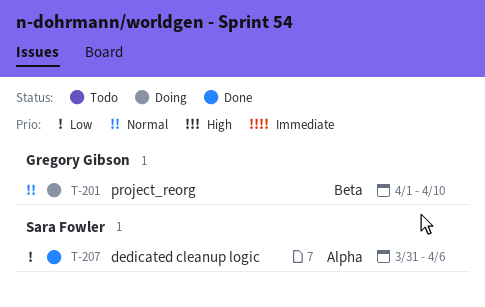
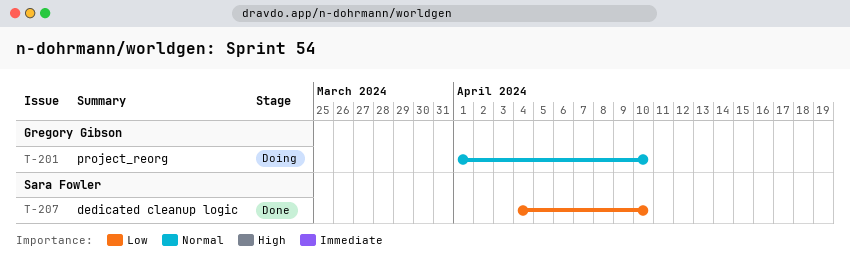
T-207, start: Mar 31 -> Apr 4
T-207, due: Apr 6 -> Apr 10

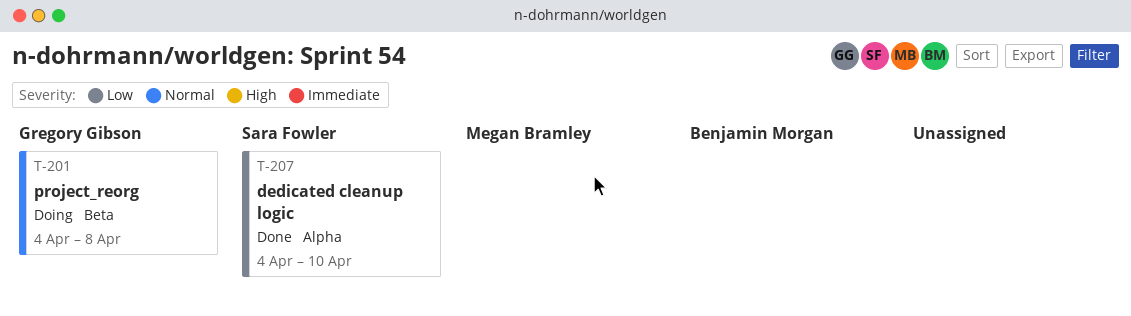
T-201, start: Apr 1 -> Apr 4
T-201, due: Apr 10 -> Apr 8

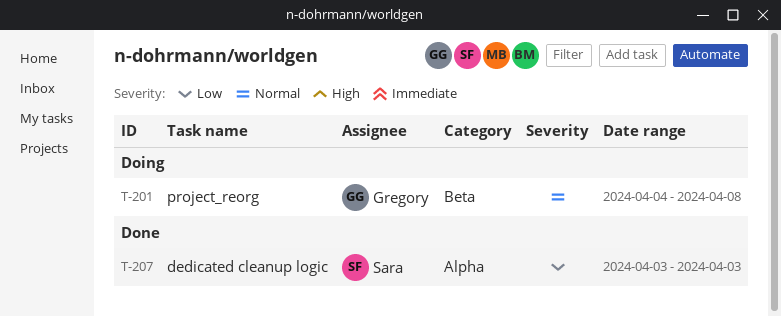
T-207, start: Apr 4 -> Apr 3
T-207, due: Apr 10 -> Apr 3

